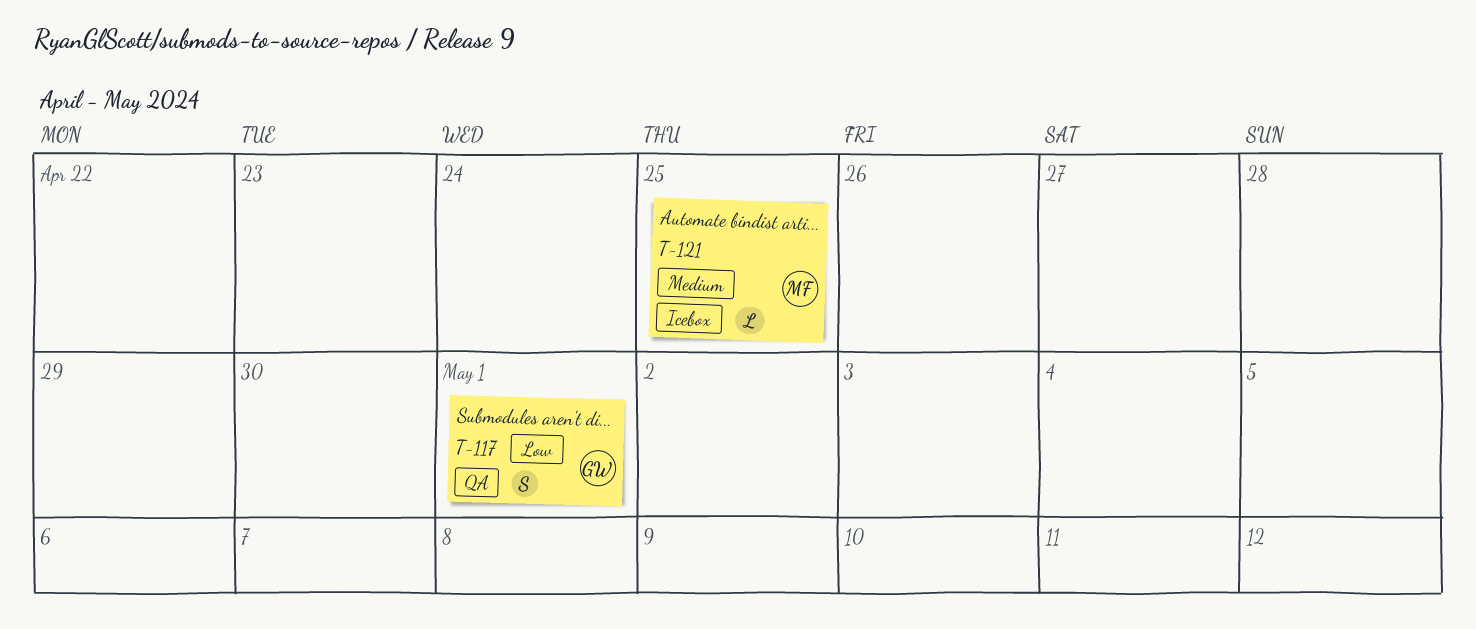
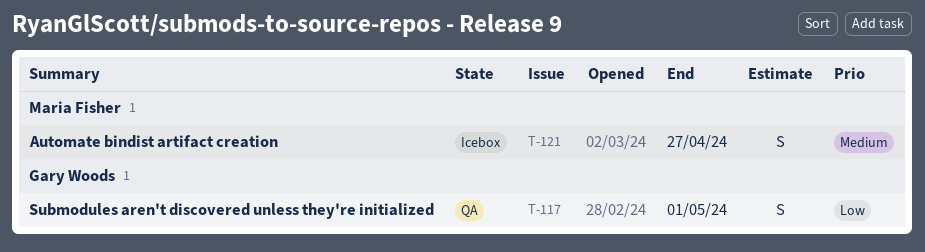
T-121, estimate: L -> S
T-121, due: Apr 25 -> Apr 27

